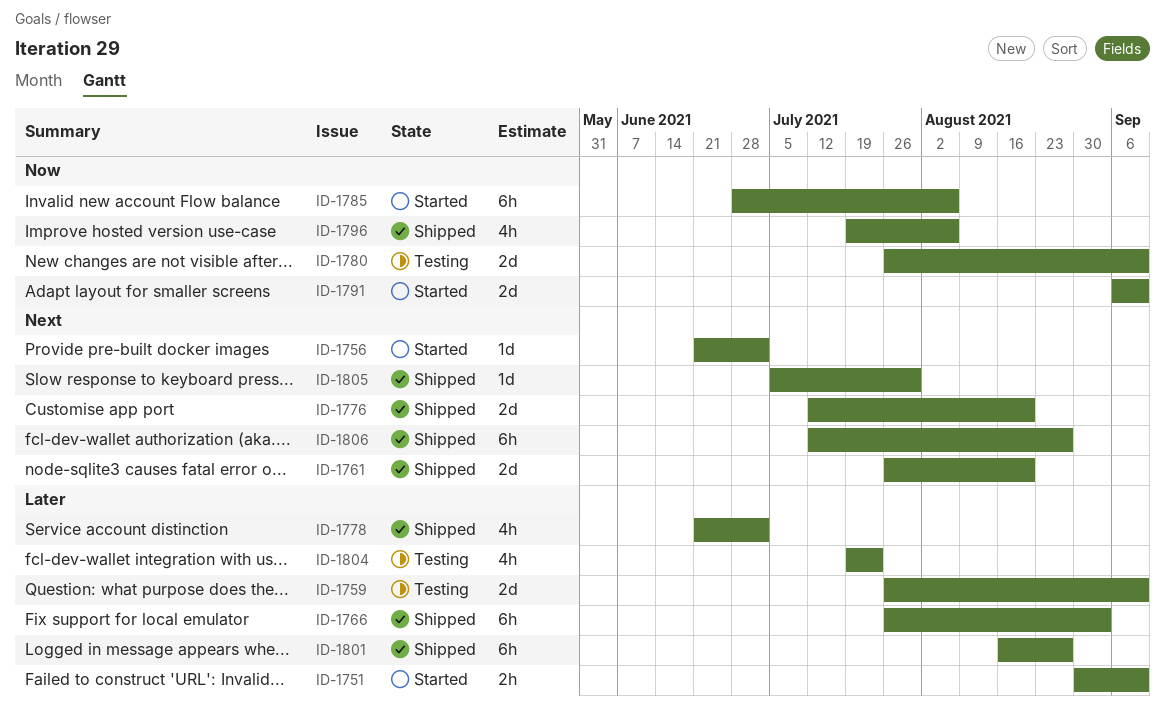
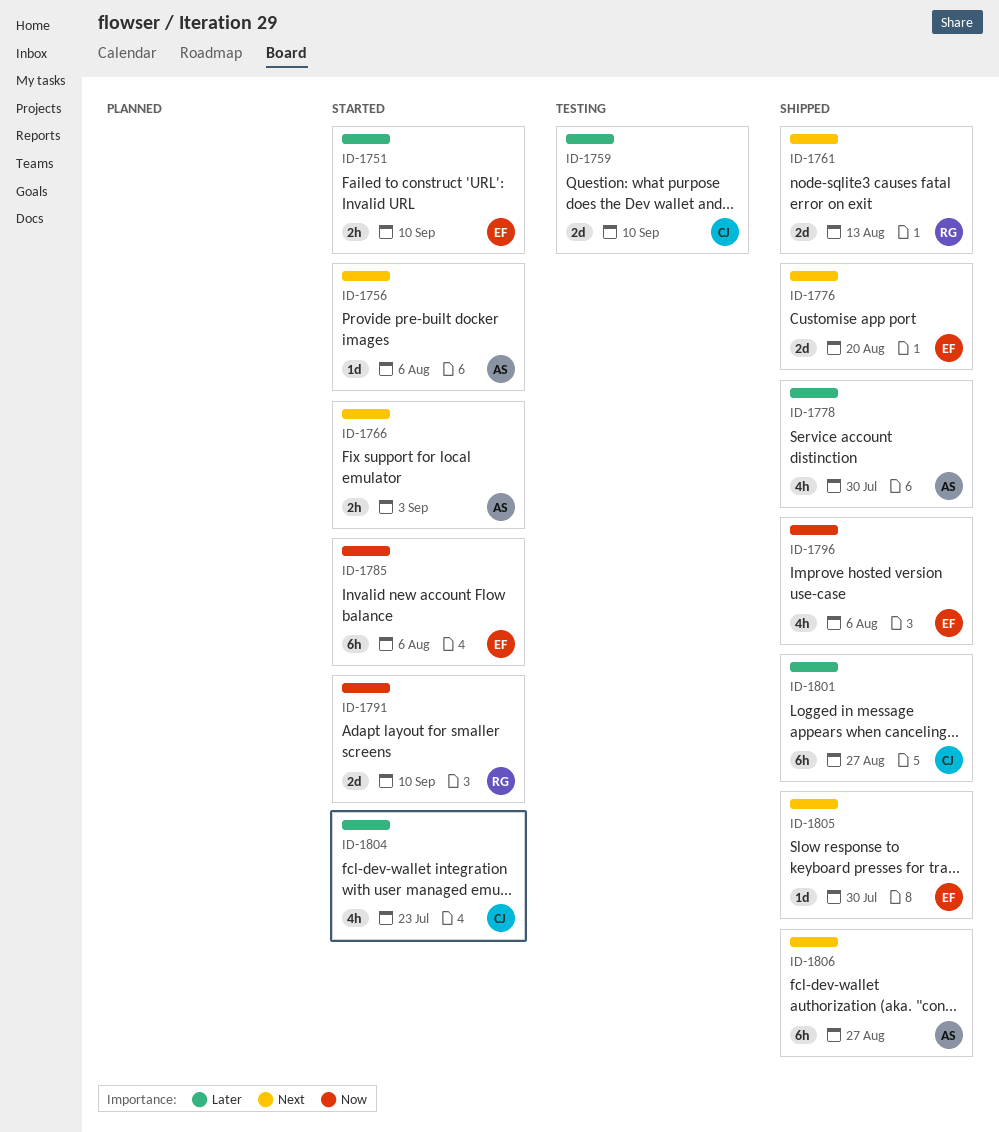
ID-1756, due: Jul 2 -> Aug 6
ID-1761, due: Aug 20 -> Aug 13
ID-1766, status: Shipped -> Started
ID-1766, priority: Later -> Next
ID-1766, estimate: 6h -> 2h
ID-1778, due: Jul 2 -> Jul 30
ID-1780: present -> none
ID-1804, status: Testing -> Started

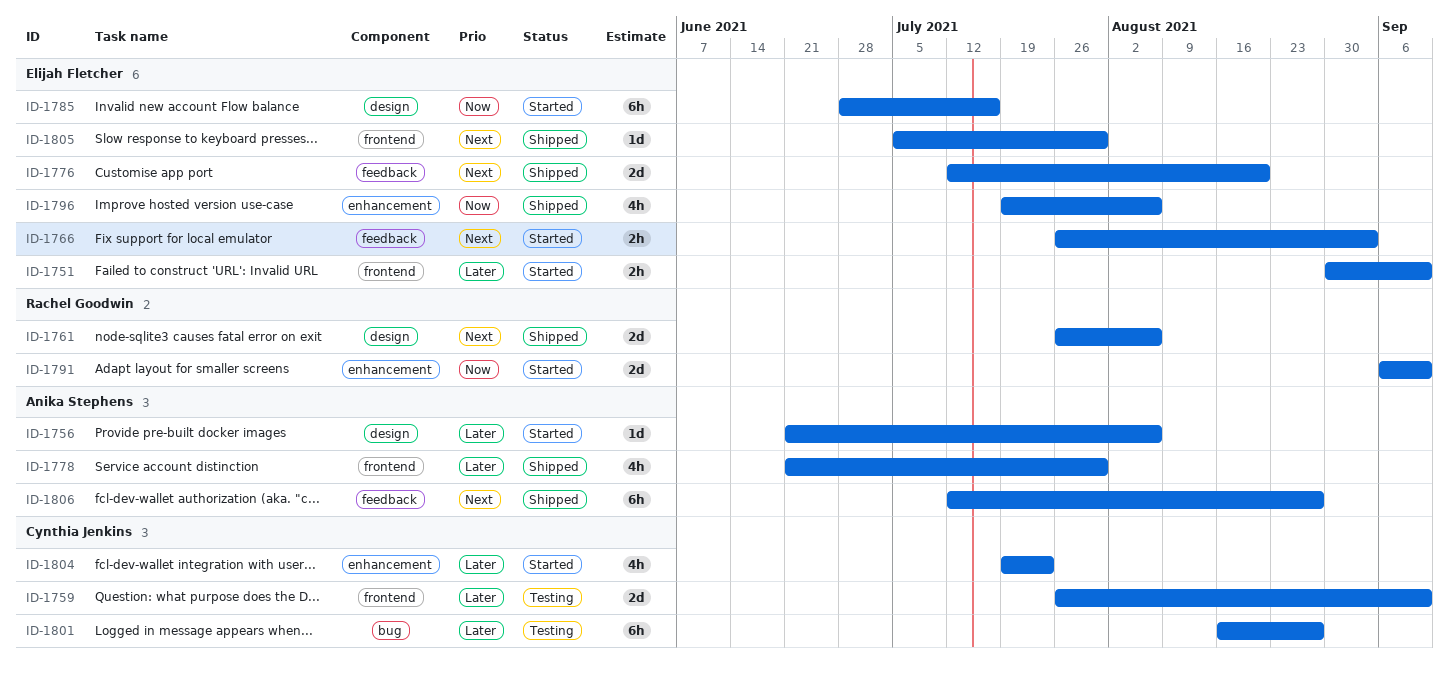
ID-1756, priority: Next -> Later
ID-1761, due: Aug 13 -> Aug 6
ID-1766, owner: Anika Stephens -> Elijah Fletcher
ID-1785, due: Aug 6 -> Jul 16
ID-1801, status: Shipped -> Testing

